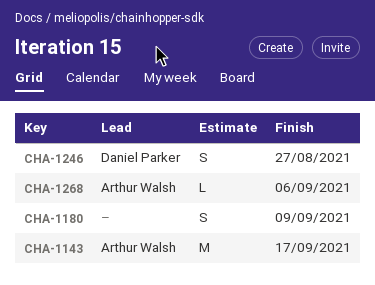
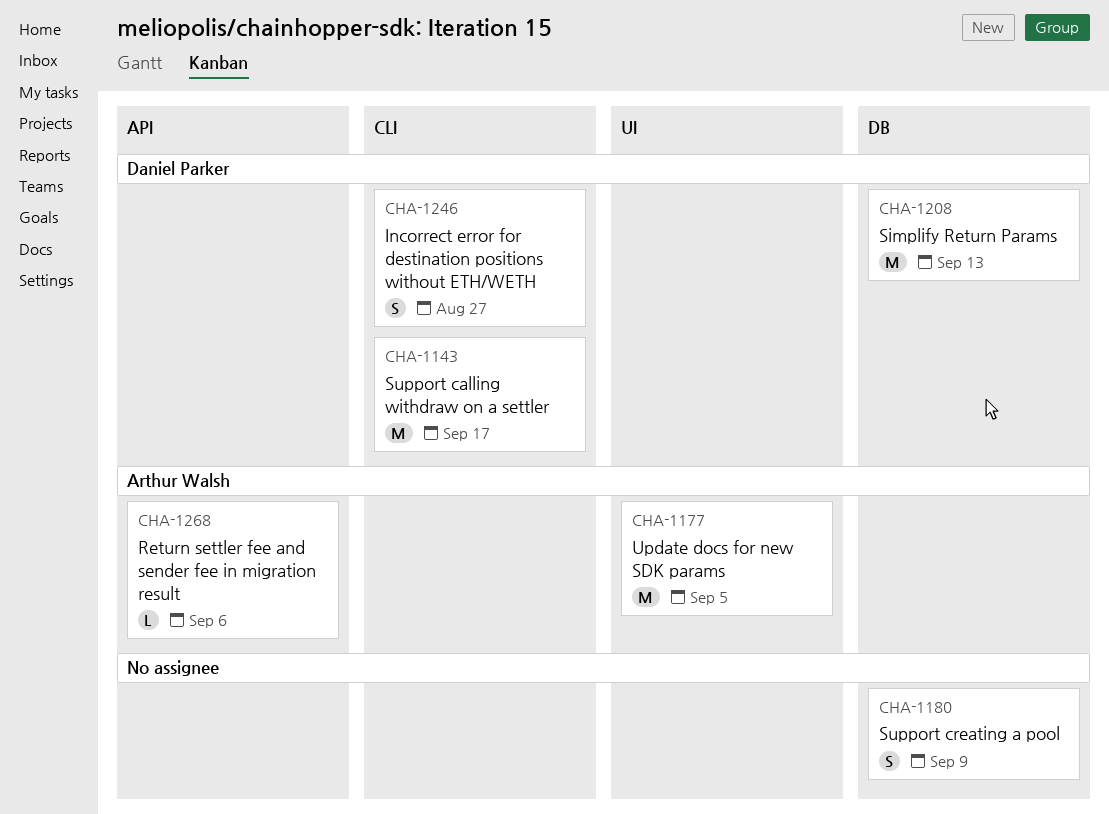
CHA-1143, owner: Arthur Walsh -> Daniel Parker
CHA-1177: none -> present
CHA-1208: none -> present

